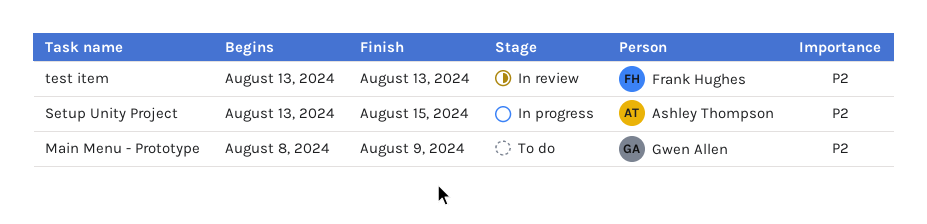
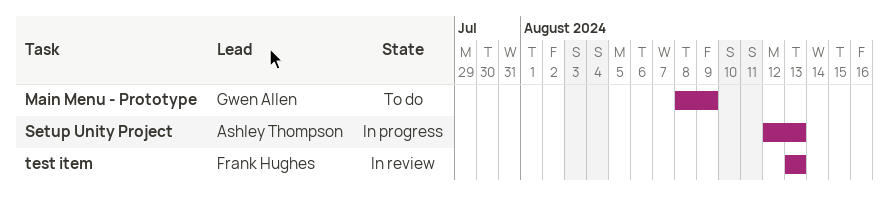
Setup Unity Project, start: Aug 13 -> Aug 12
Setup Unity Project, due: Aug 15 -> Aug 13

